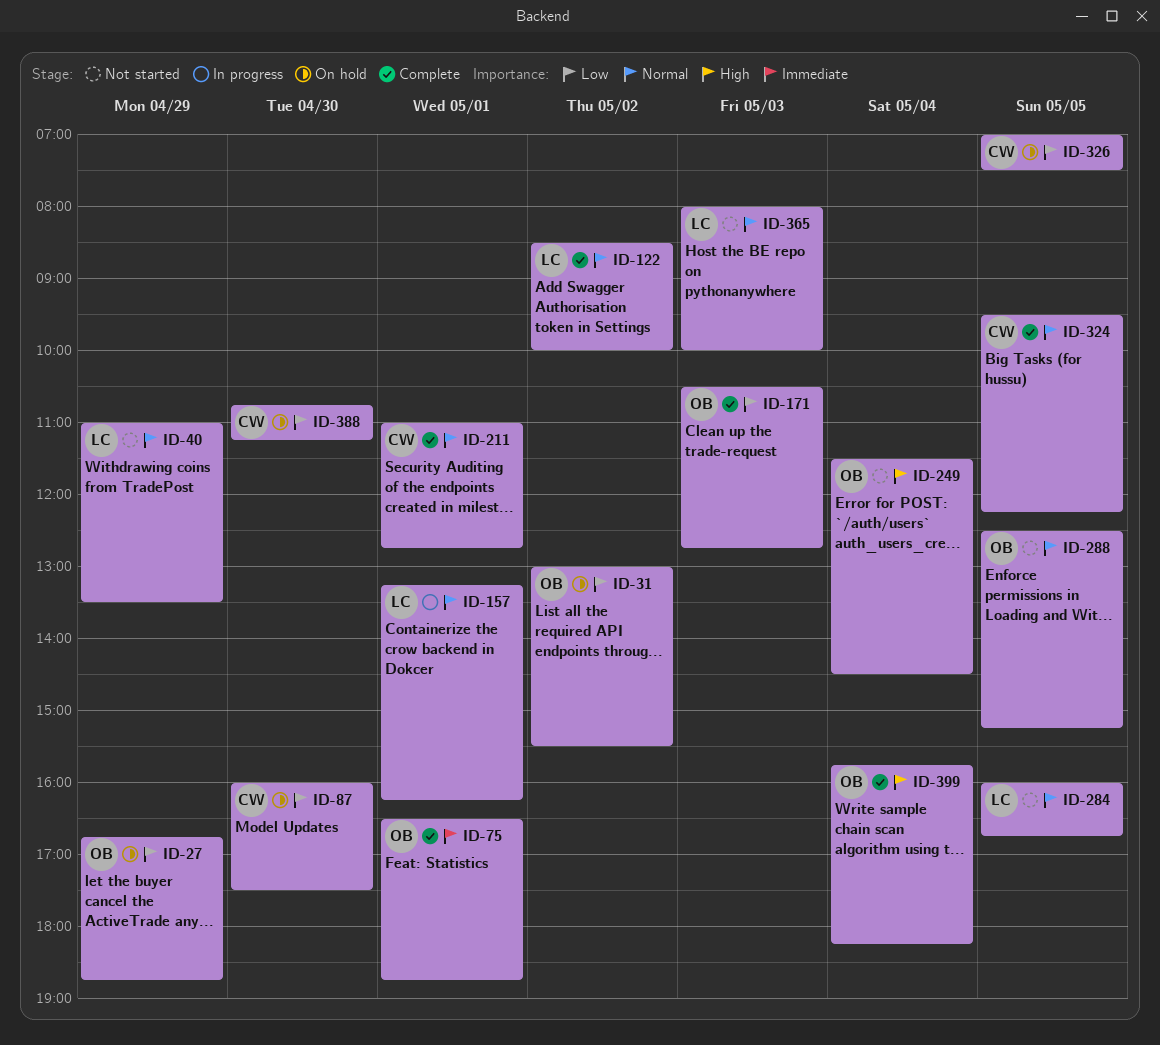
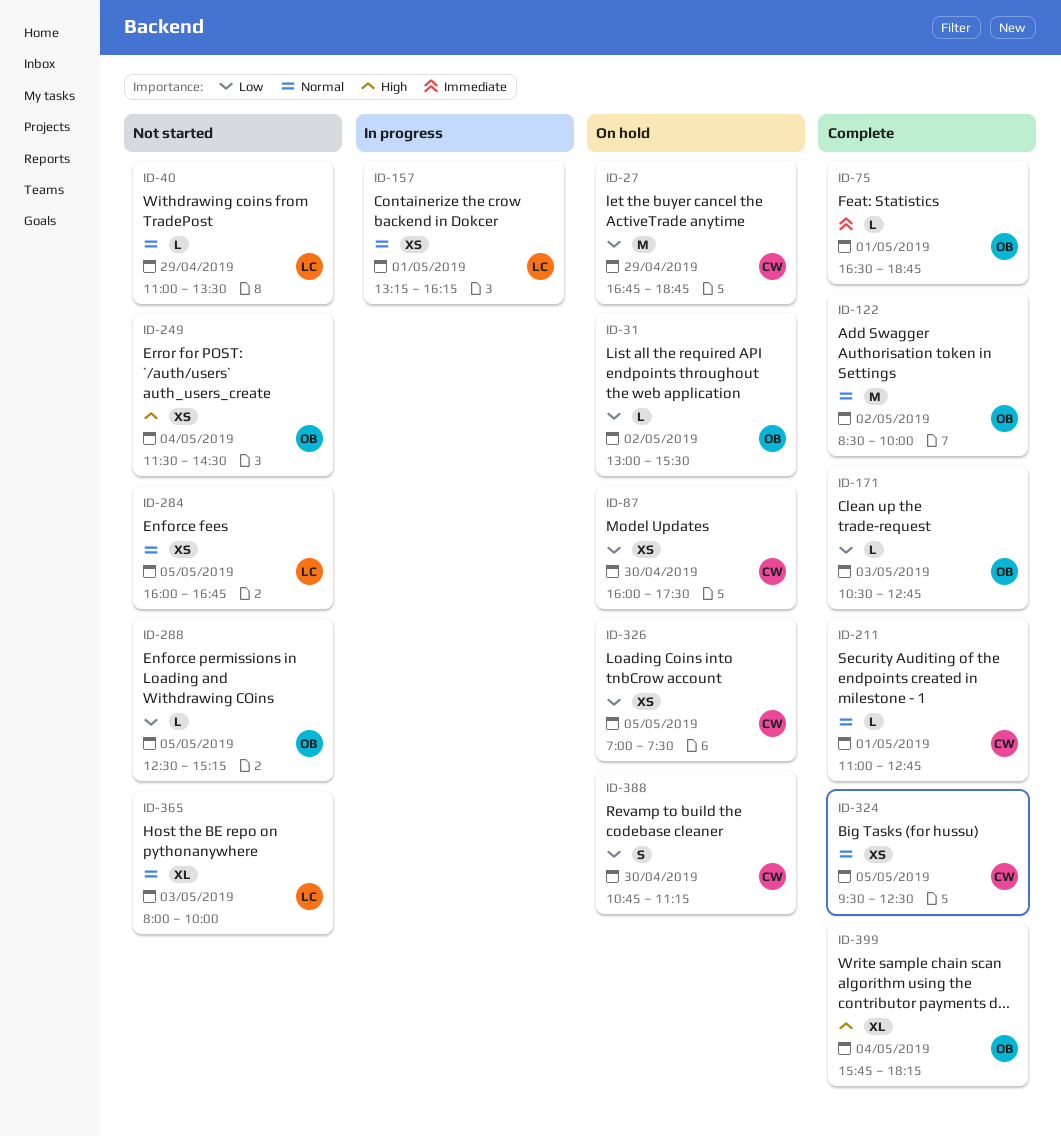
ID-27, owner: OB -> CW
ID-122, owner: LC -> OB
ID-288, priority: Normal -> Low
ID-324, ends: 12:15 -> 12:30

